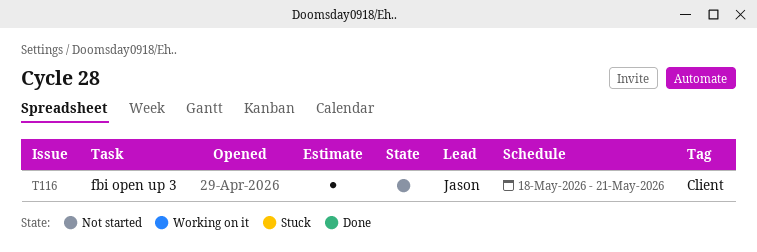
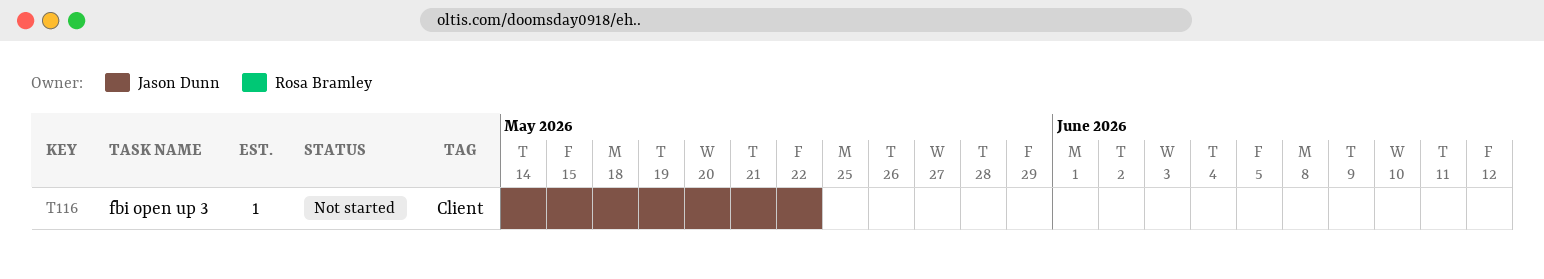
T116, start: May 18 -> May 14
T116, due: May 21 -> May 22

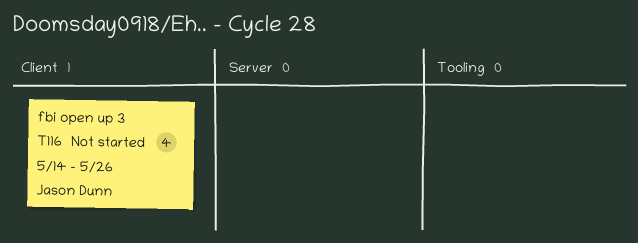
T116, estimate: 1 -> 4
T116, due: May 22 -> May 26

